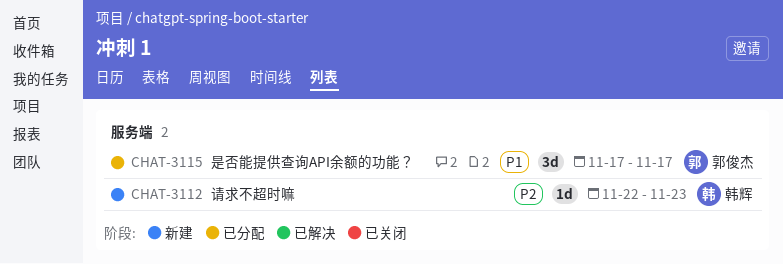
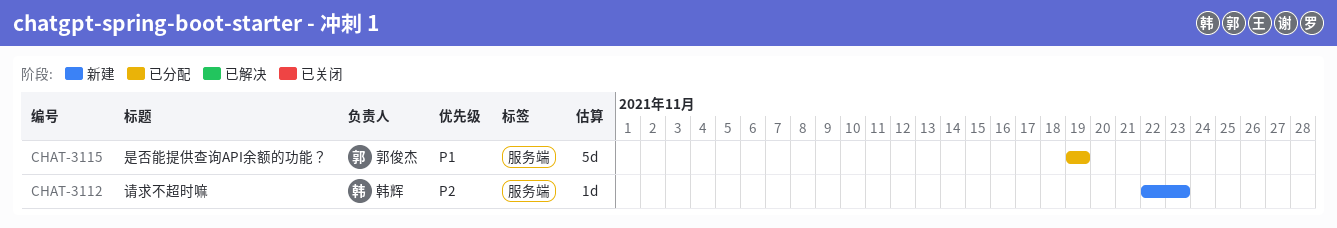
CHAT-3115, estimate: 3d -> 5d
CHAT-3115, start: Nov 17 -> Nov 19
CHAT-3115, due: Nov 17 -> Nov 19

